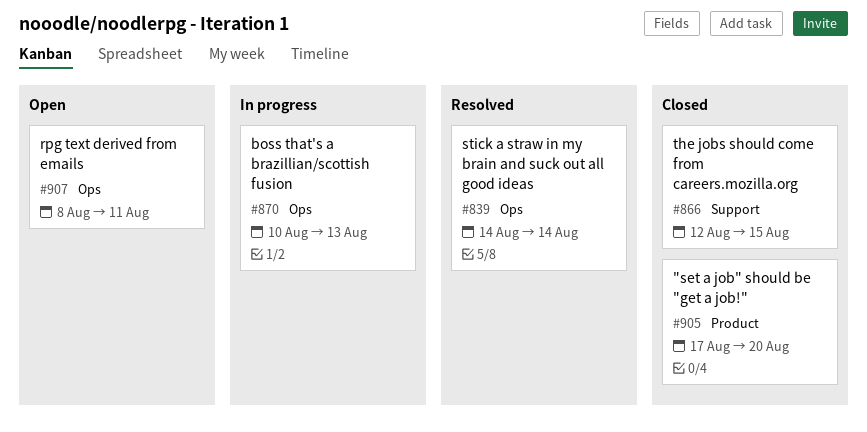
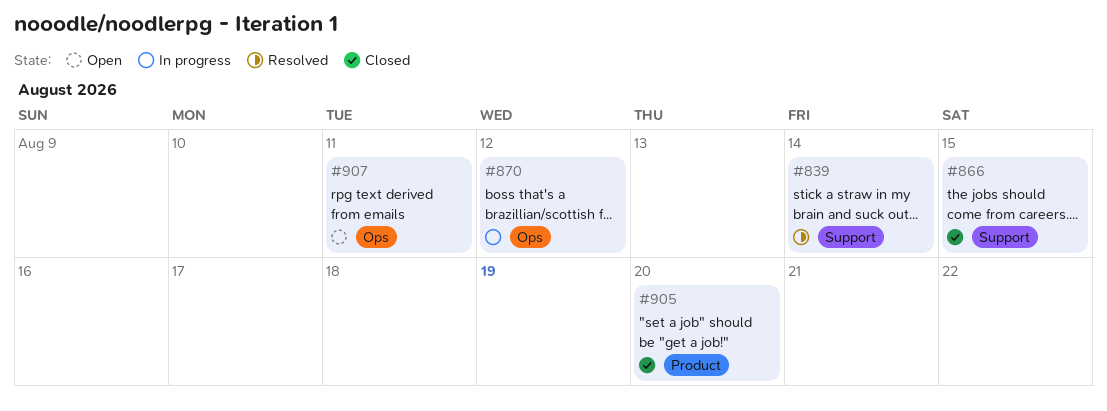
#839, label: Ops -> Support
#870, due: Aug 13 -> Aug 12

